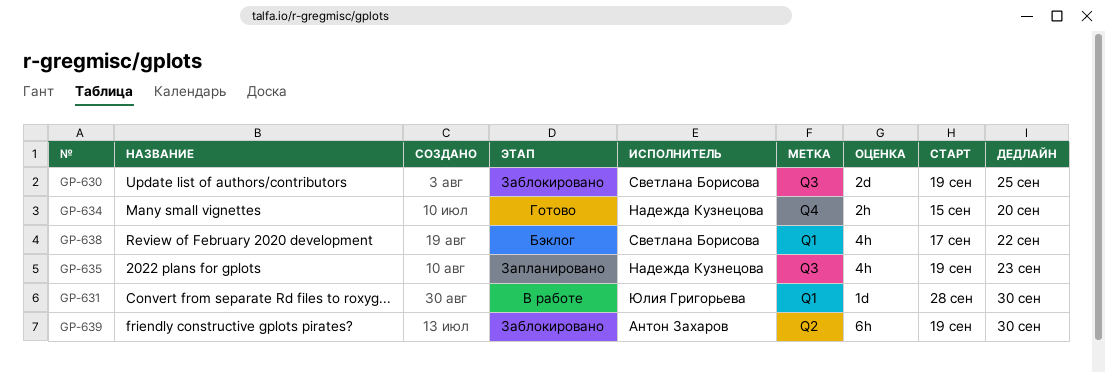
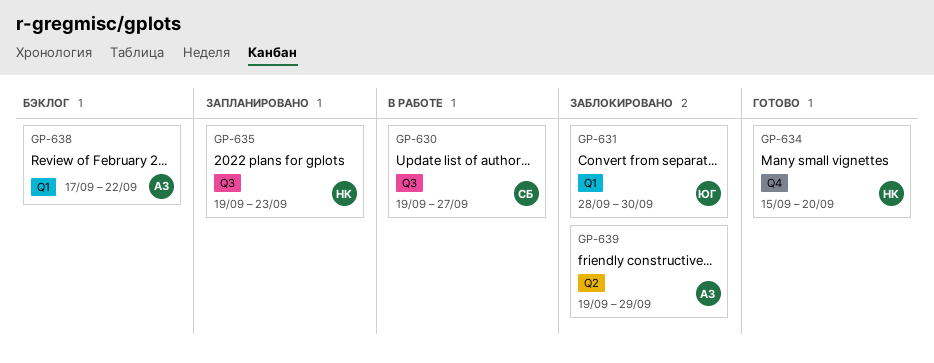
GP-630, status: Заблокировано -> В работе
GP-630, due: Sep 25 -> Sep 27
GP-631, status: В работе -> Заблокировано
GP-638, owner: Светлана Борисова -> Антон Захаров
GP-639, due: Sep 30 -> Sep 29

